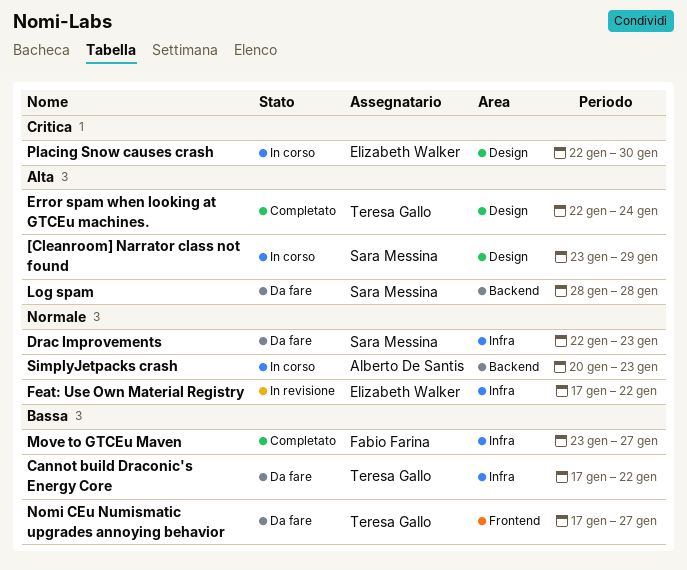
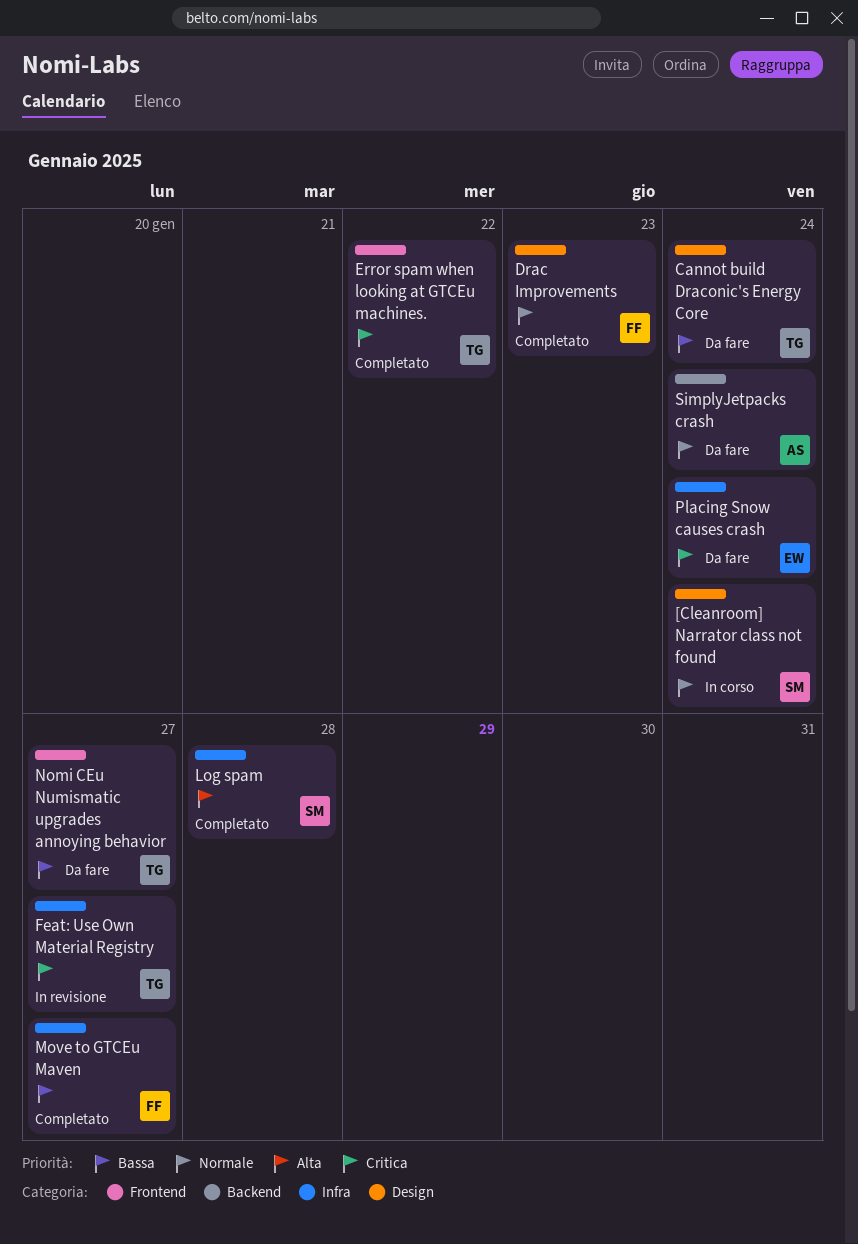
[Cleanroom] Narrator class not found, priority: Alta -> Normale
[Cleanroom] Narrator class not found, due: Jan 29 -> Jan 24
Cannot build Draconic's Energy Core, label: Infra -> Design
Cannot build Draconic's Energy Core, due: Jan 22 -> Jan 24
Drac Improvements, status: Da fare -> Completato
Drac Improvements, owner: Sara Messina -> Fabio Farina
Drac Improvements, label: Infra -> Design
Error spam when looking at GTCEu machines., priority: Alta -> Critica
Error spam when looking at GTCEu machines., label: Design -> Frontend
Error spam when looking at GTCEu machines., due: Jan 24 -> Jan 22
Feat: Use Own Material Registry, owner: Elizabeth Walker -> Teresa Gallo
Feat: Use Own Material Registry, priority: Normale -> Critica
Feat: Use Own Material Registry, due: Jan 22 -> Jan 27
Log spam, status: Da fare -> Completato
Log spam, label: Backend -> Infra
Placing Snow causes crash, status: In corso -> Da fare
Placing Snow causes crash, label: Design -> Infra
Placing Snow causes crash, due: Jan 30 -> Jan 24
SimplyJetpacks crash, status: In corso -> Da fare
SimplyJetpacks crash, due: Jan 23 -> Jan 24

